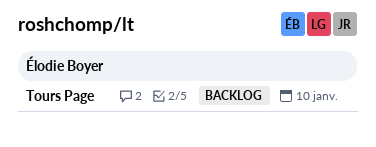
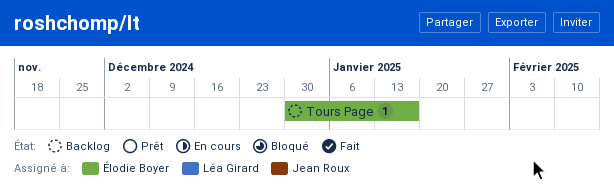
Tours Page, due: Jan 10 -> Jan 17

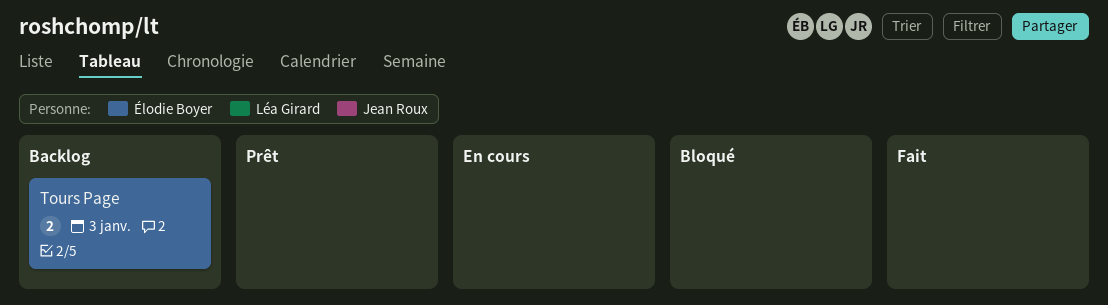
Tours Page, estimate: 1 -> 2
Tours Page, due: Jan 17 -> Jan 3

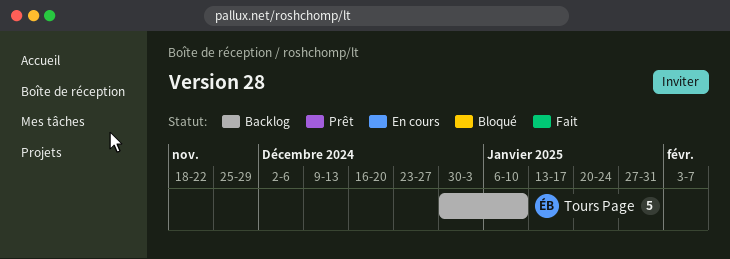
Tours Page, estimate: 2 -> 5
Tours Page, due: Jan 3 -> Jan 10

